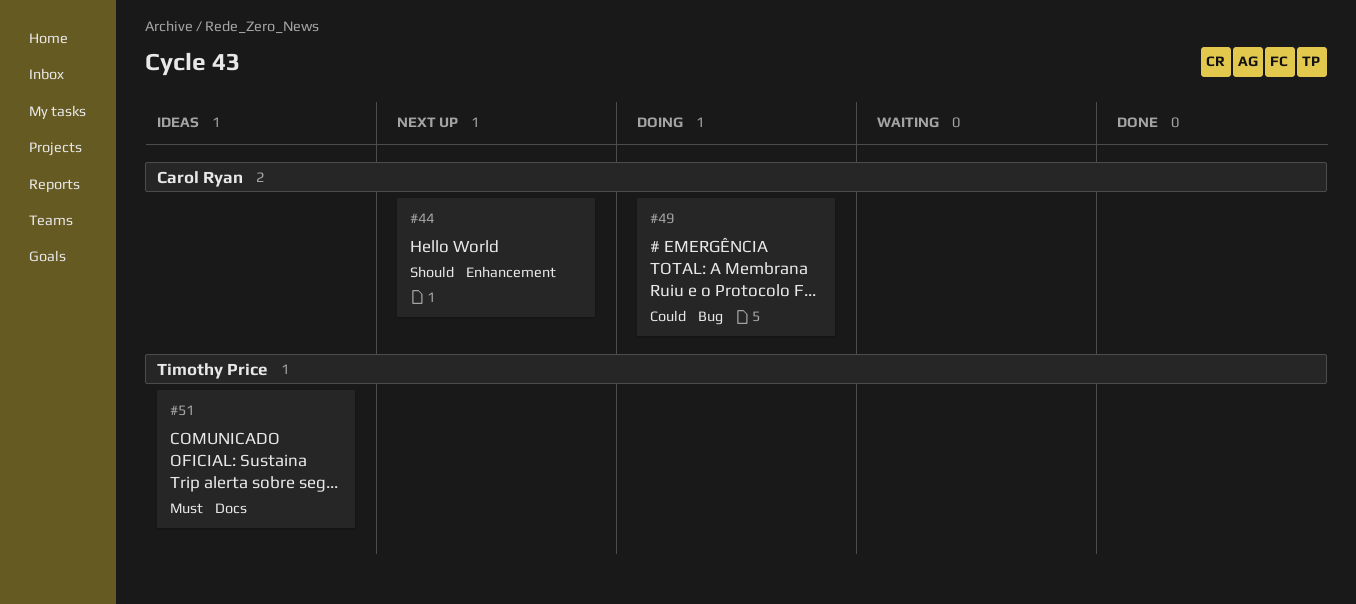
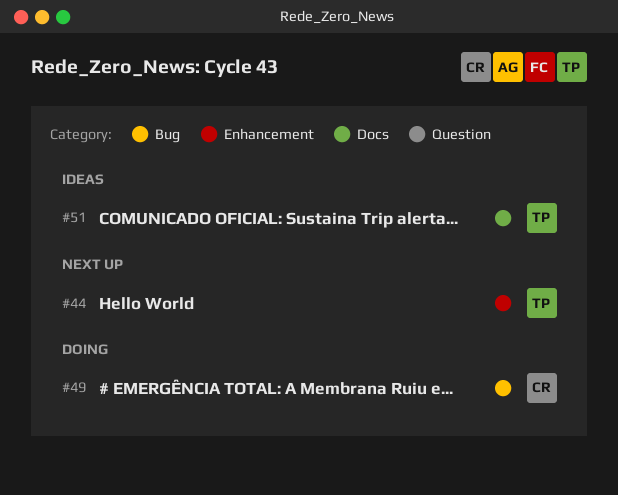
#44, owner: Carol Ryan -> Timothy Price

